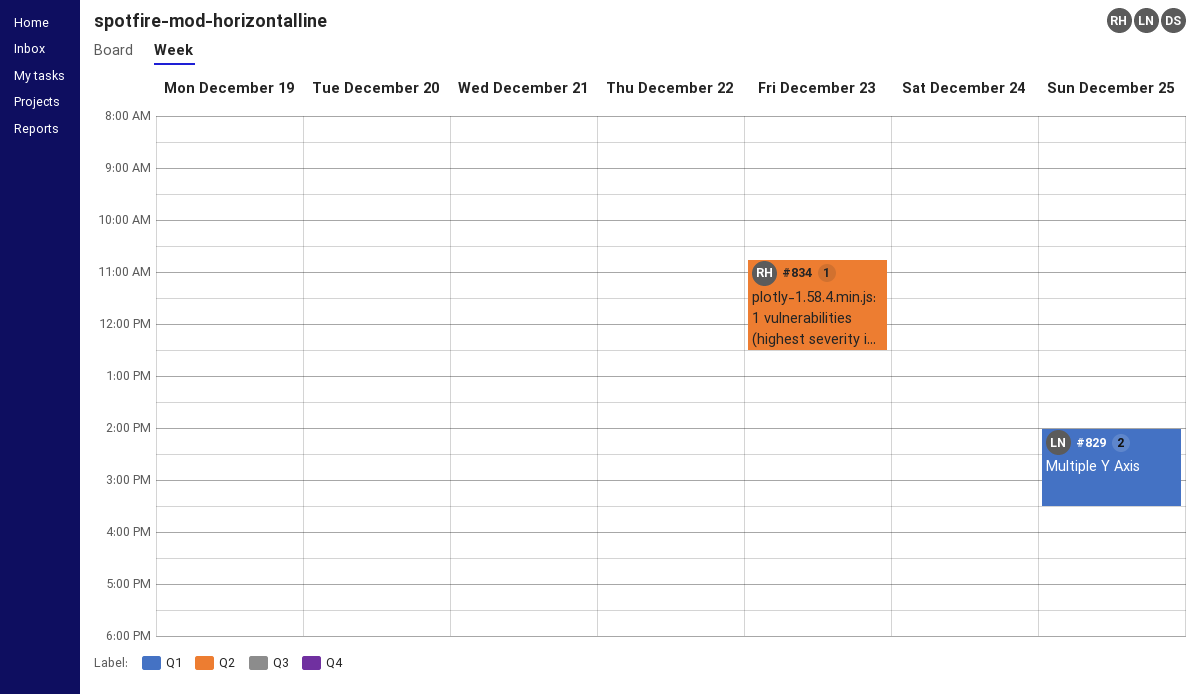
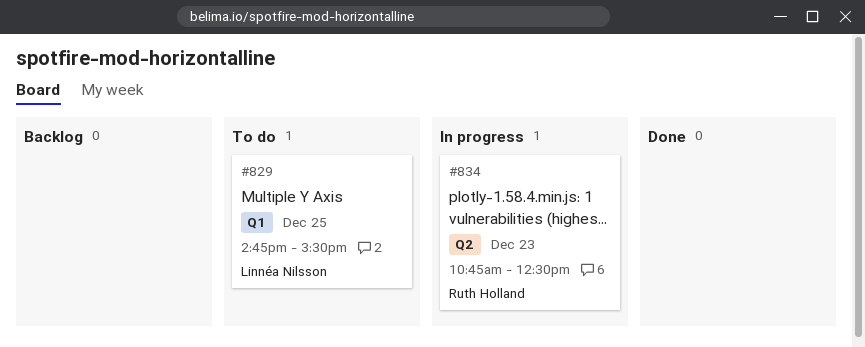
#829, begins: 14:00 -> 14:45

